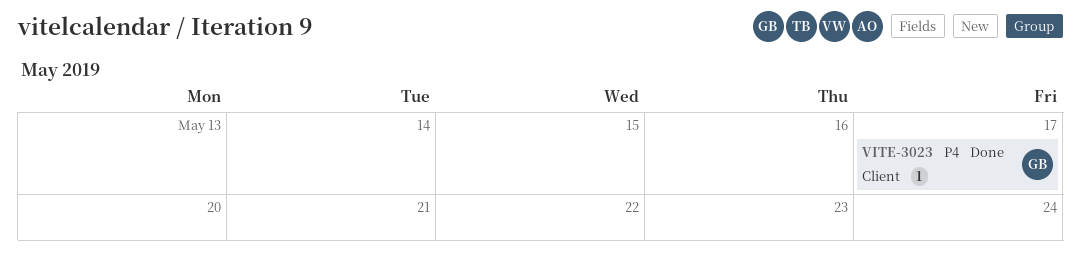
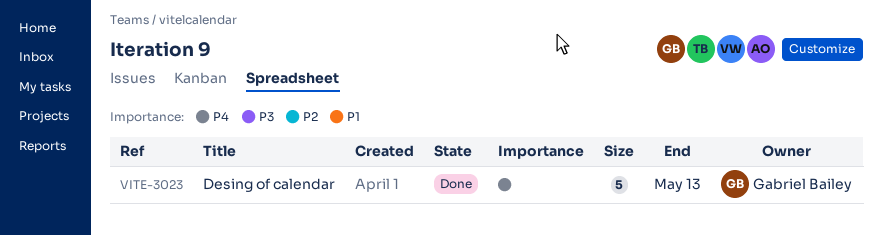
VITE-3023, estimate: 1 -> 5
VITE-3023, due: May 17 -> May 13

